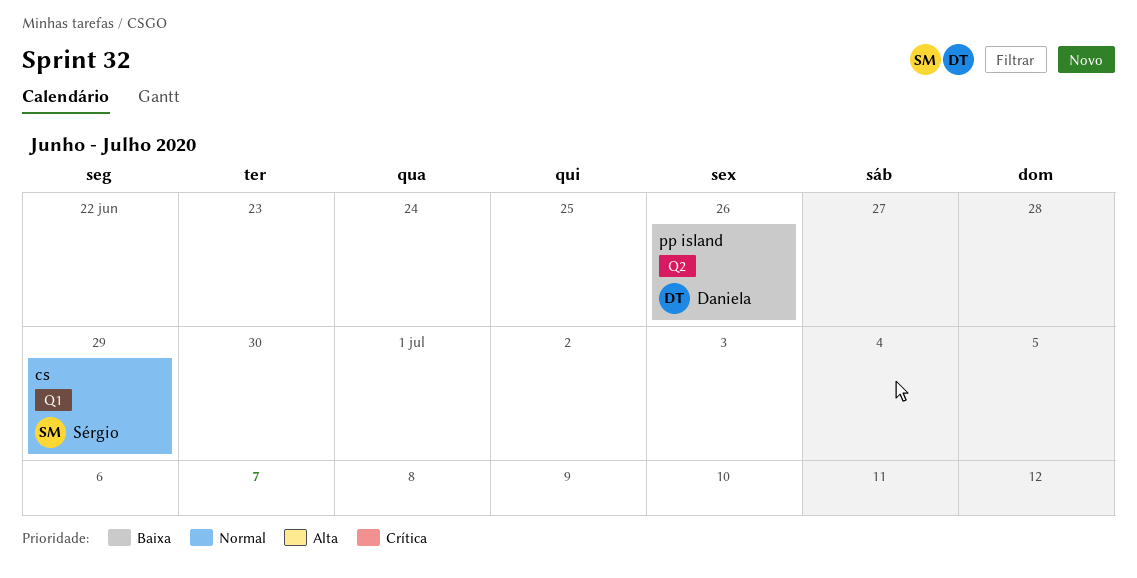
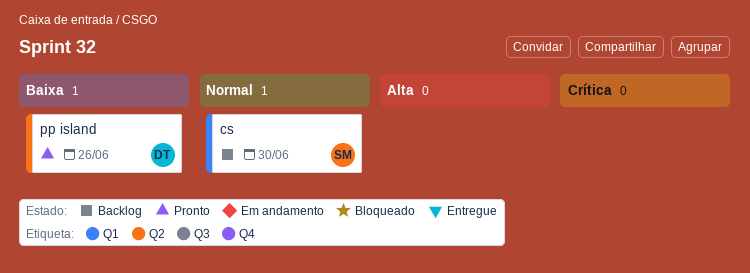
cs, due: Jun 29 -> Jun 30

